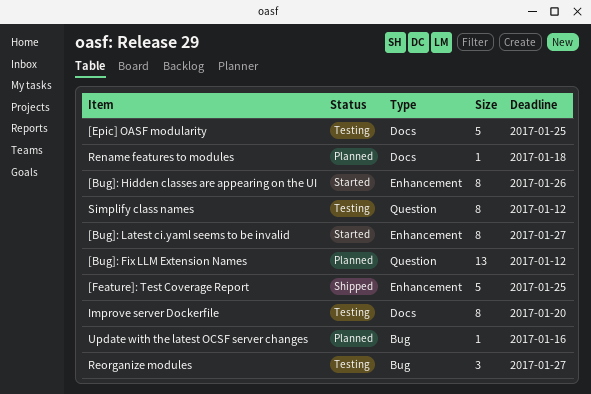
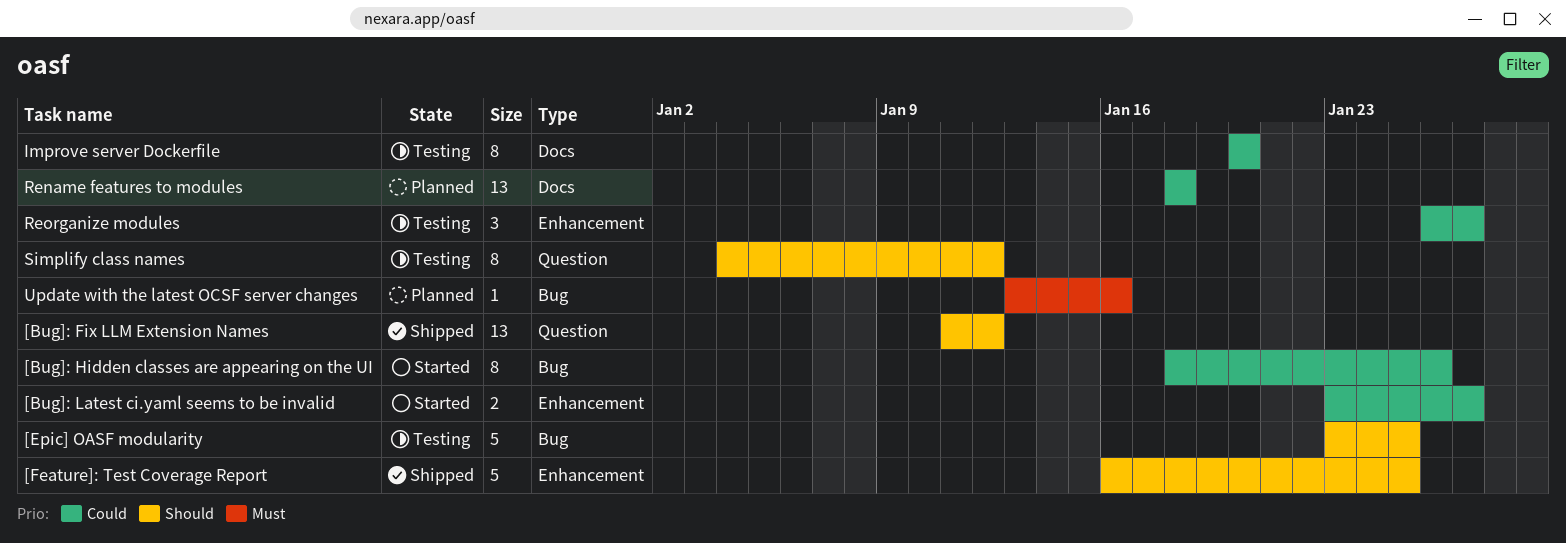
[Bug]: Fix LLM Extension Names, status: Planned -> Shipped
[Bug]: Hidden classes are appearing on the UI, label: Enhancement -> Bug
[Bug]: Latest ci.yaml seems to be invalid, estimate: 8 -> 2
[Epic] OASF modularity, label: Docs -> Bug
Rename features to modules, estimate: 1 -> 13
Reorganize modules, label: Bug -> Enhancement

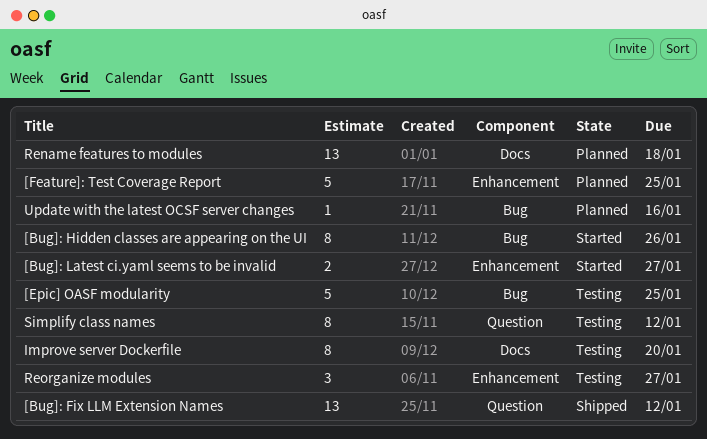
[Feature]: Test Coverage Report, status: Shipped -> Planned

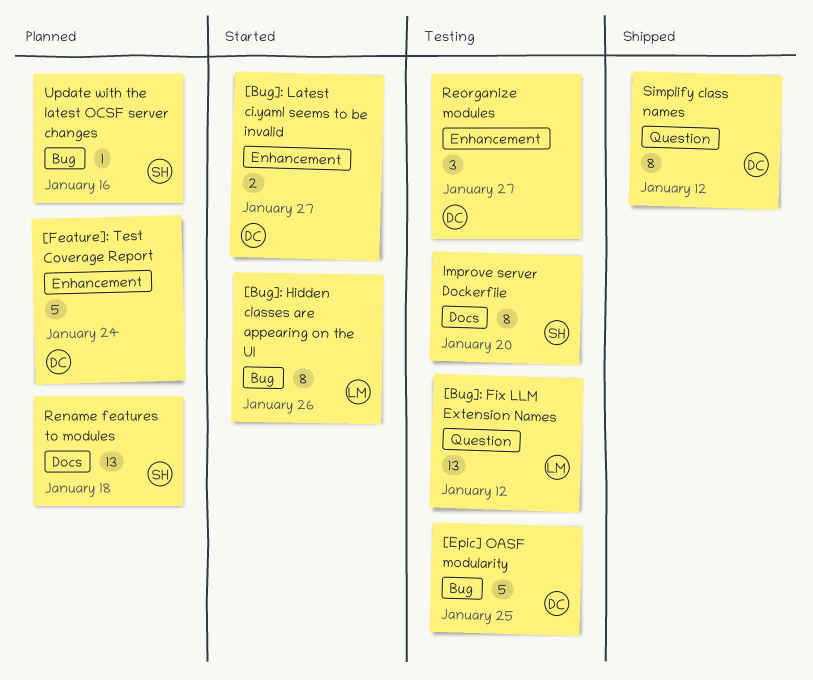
[Bug]: Fix LLM Extension Names, status: Shipped -> Testing
[Feature]: Test Coverage Report, due: Jan 25 -> Jan 24
Simplify class names, status: Testing -> Shipped

